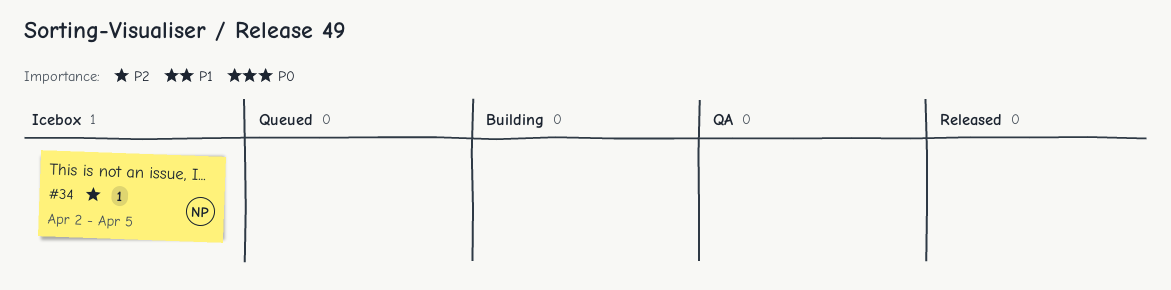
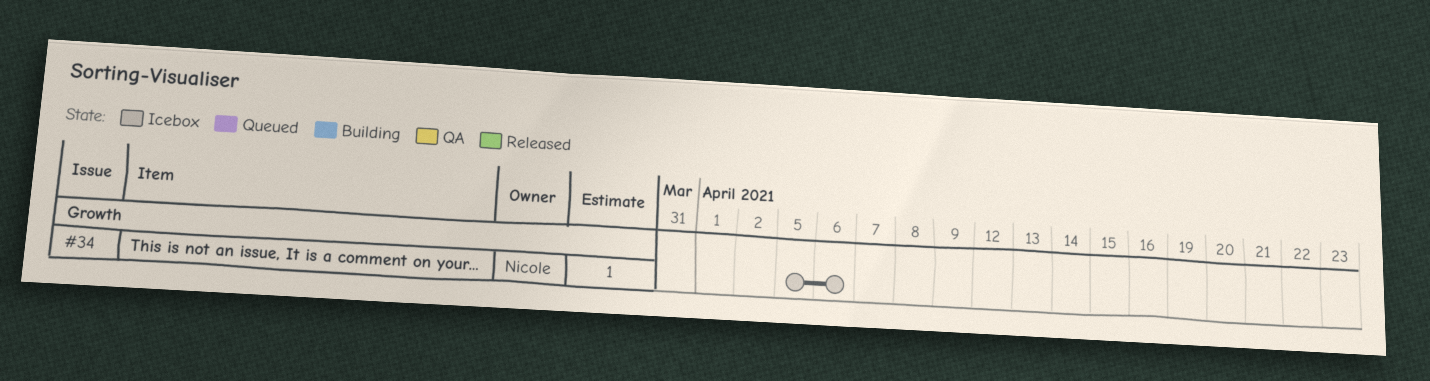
#34, start: Apr 2 -> Apr 5
#34, due: Apr 5 -> Apr 6

